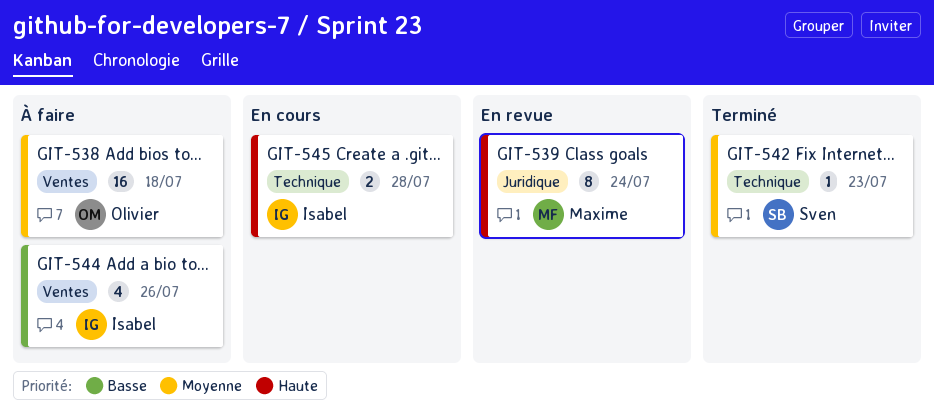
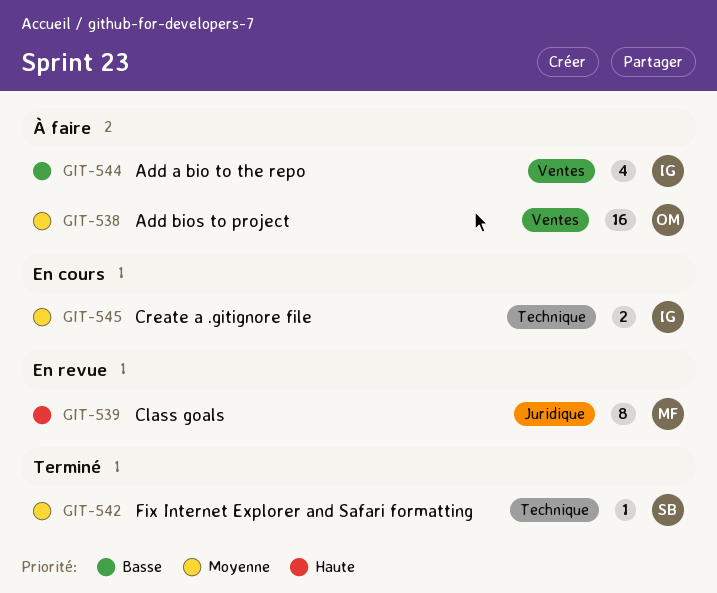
GIT-545, priority: Haute -> Moyenne

